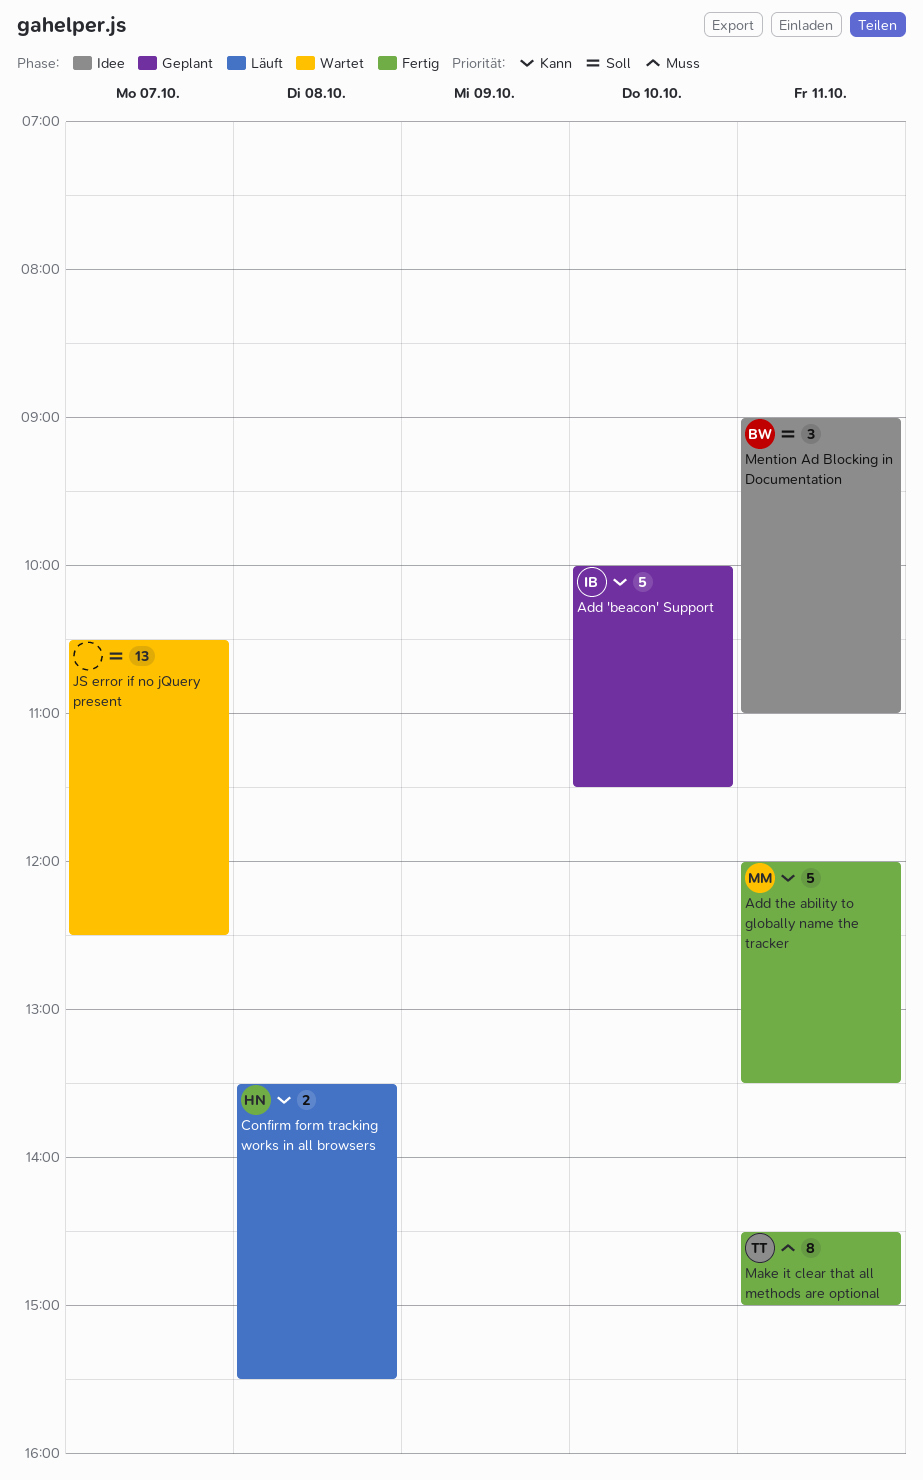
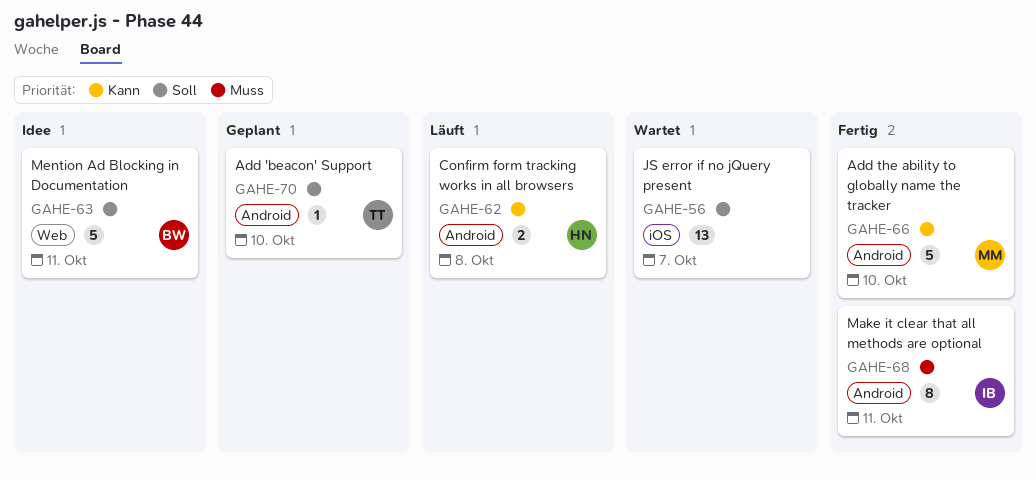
Add 'beacon' Support, owner: IB -> TT
Add 'beacon' Support, priority: Kann -> Soll
Add 'beacon' Support, estimate: 5 -> 1
Add the ability to globally name the tracker, day: Oct 11 -> Oct 10
Make it clear that all methods are optional, owner: TT -> IB
Mention Ad Blocking in Documentation, estimate: 3 -> 5

